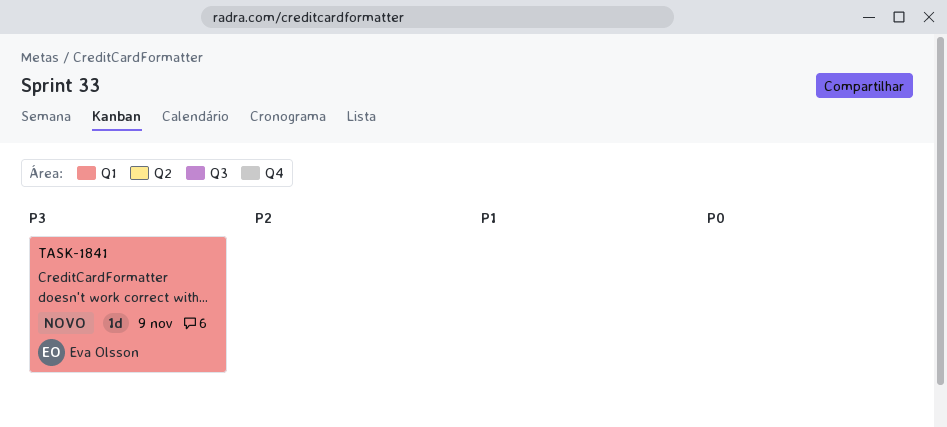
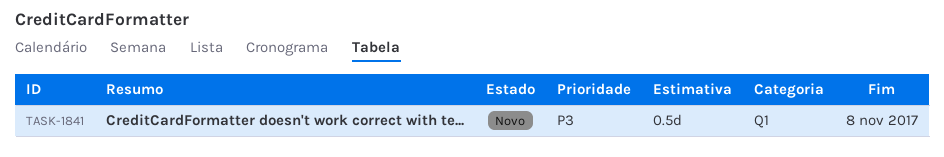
TASK-1841, estimate: 1d -> 0.5d
TASK-1841, due: Nov 9 -> Nov 8

